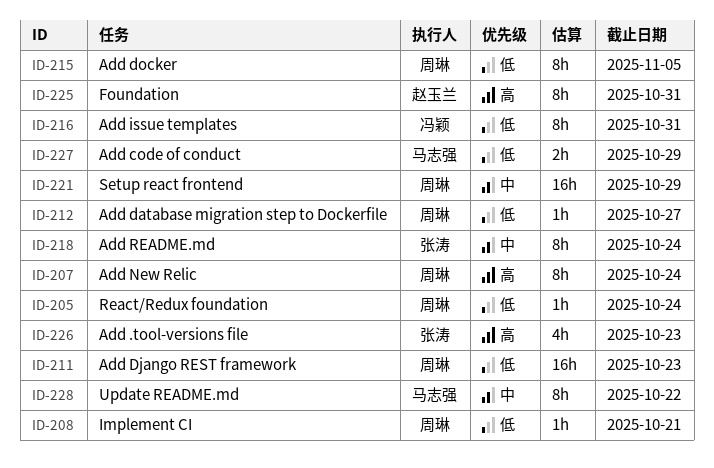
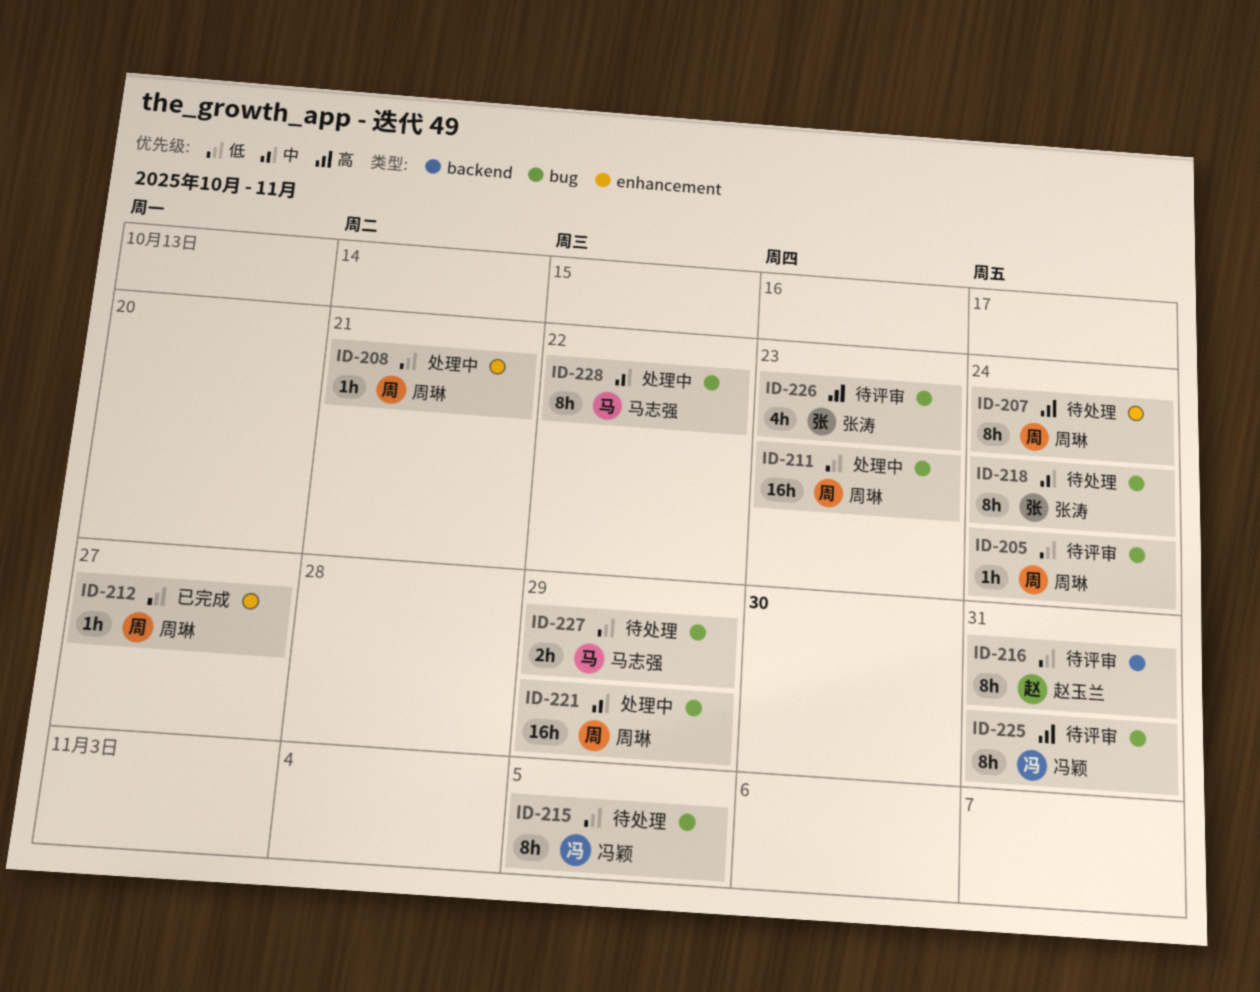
ID-215, owner: 周琳 -> 冯颖
ID-216, owner: 冯颖 -> 赵玉兰
ID-225, owner: 赵玉兰 -> 冯颖

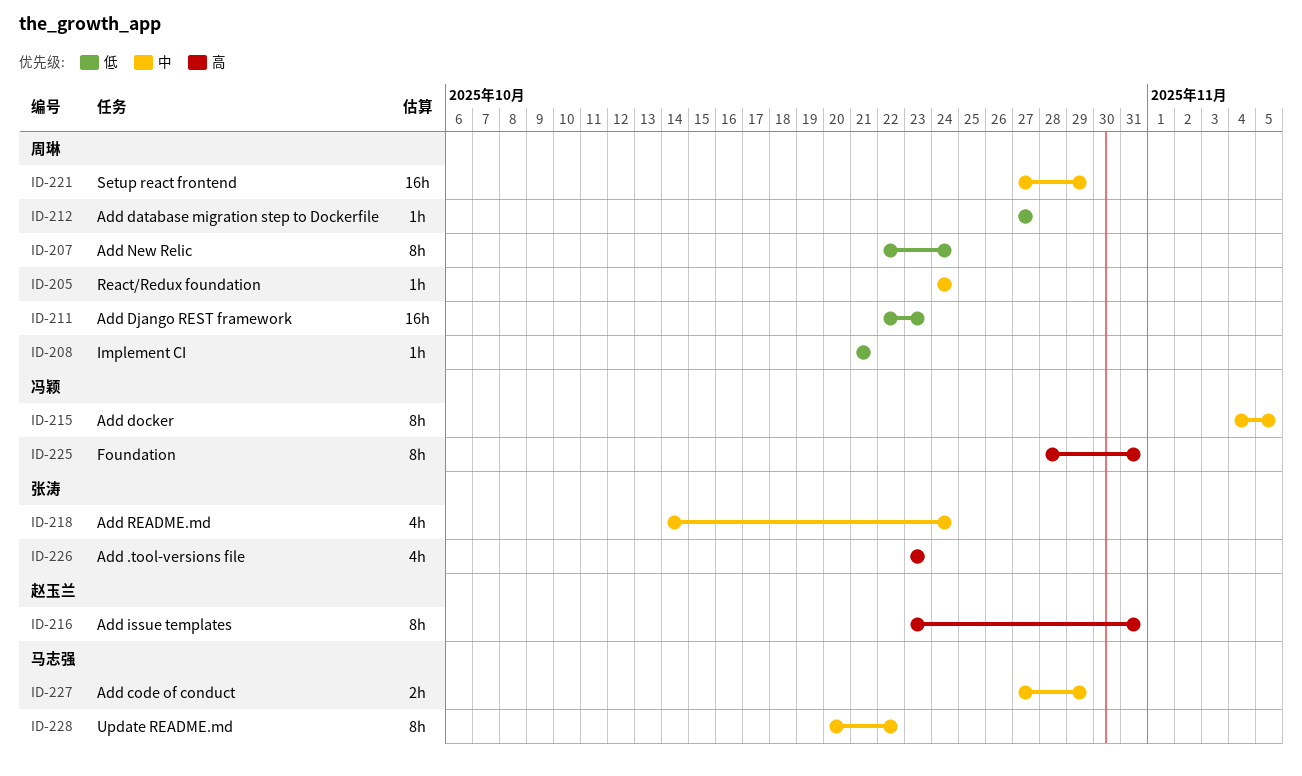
ID-205, priority: 低 -> 中
ID-207, priority: 高 -> 低
ID-215, priority: 低 -> 中
ID-216, priority: 低 -> 高
ID-218, estimate: 8h -> 4h
ID-227, priority: 低 -> 中

